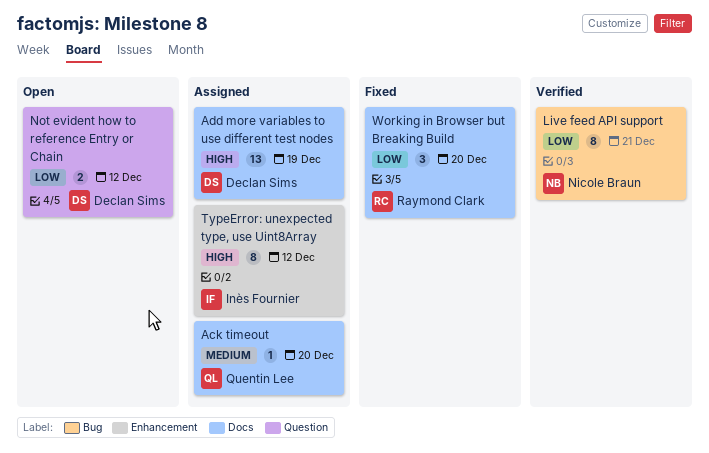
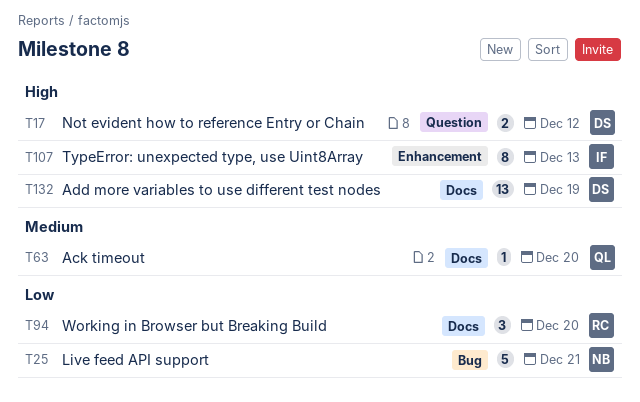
Live feed API support, estimate: 8 -> 5
Not evident how to reference Entry or Chain, priority: Low -> High
TypeError: unexpected type, use Uint8Array, due: Dec 12 -> Dec 13

